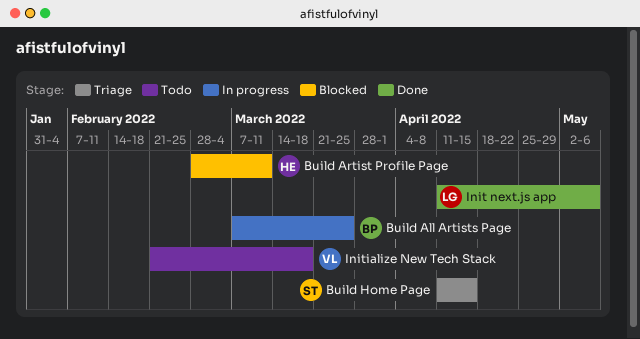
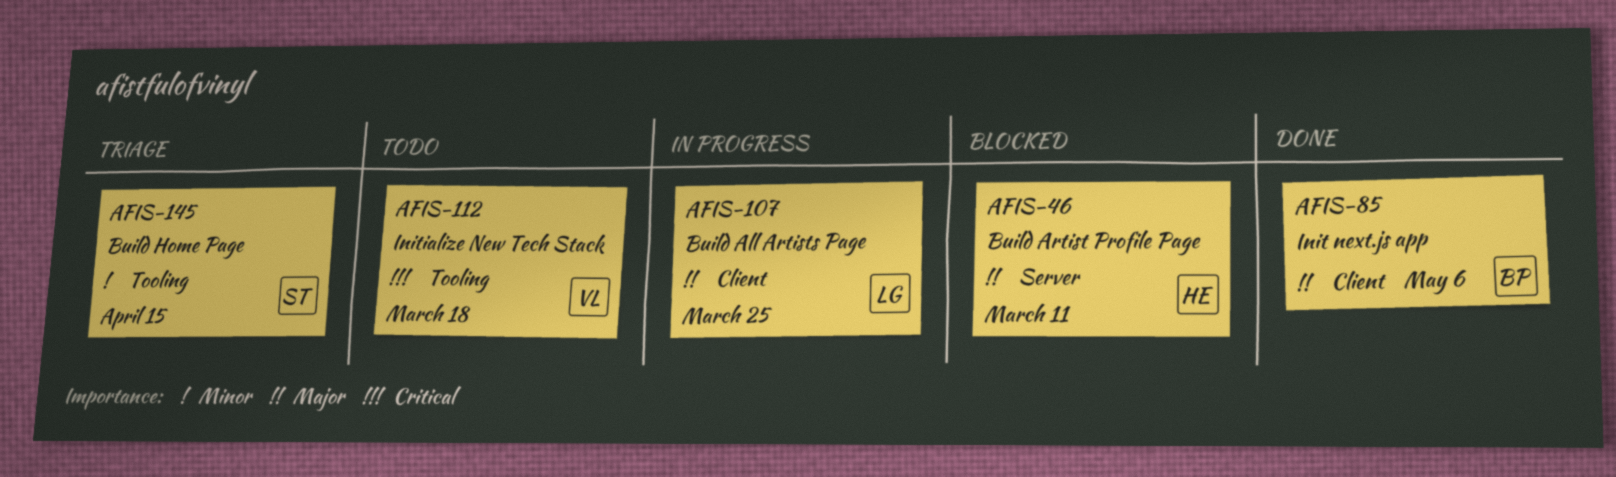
Build All Artists Page, owner: BP -> LG
Init next.js app, owner: LG -> BP

